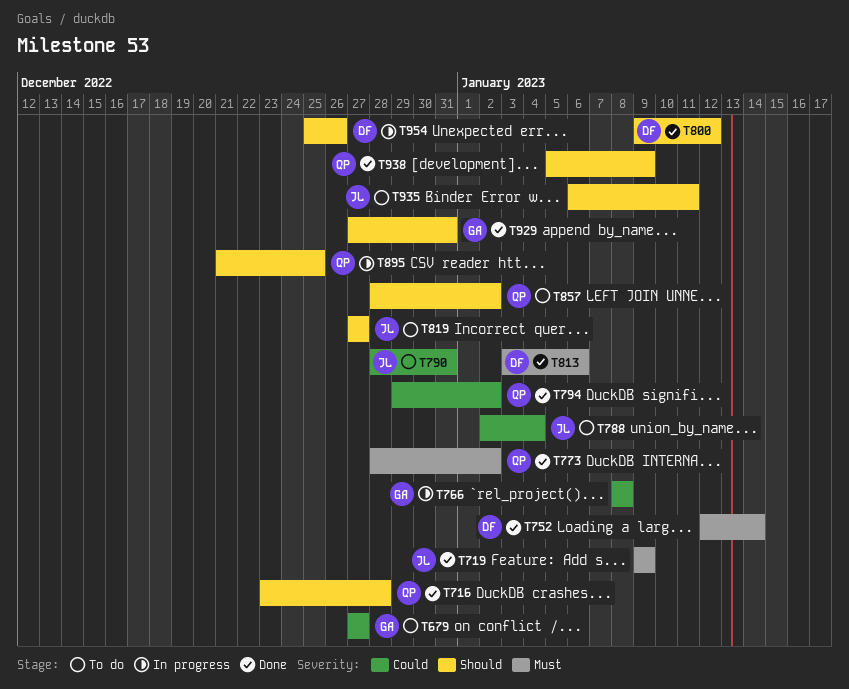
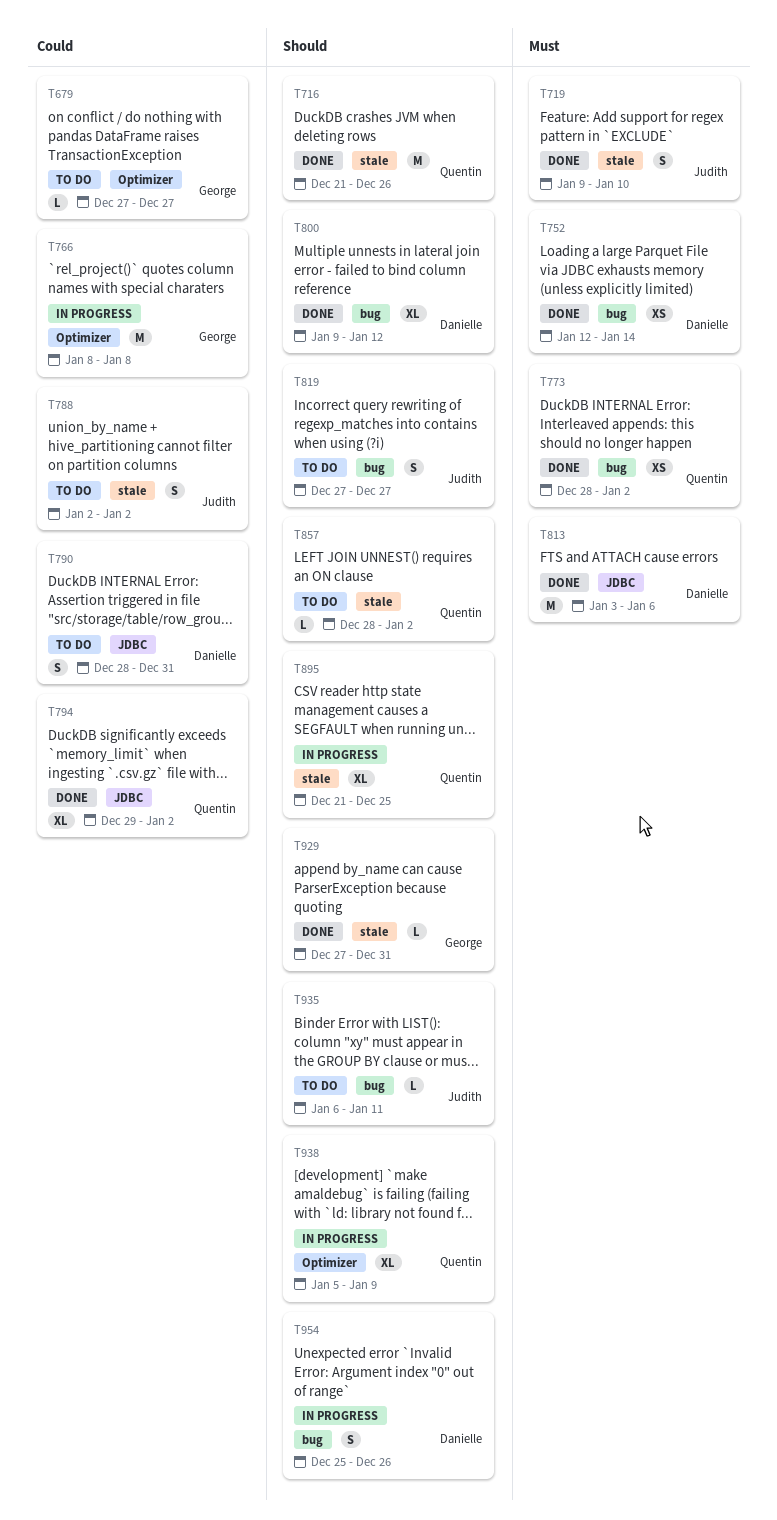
T716, start: Dec 23 -> Dec 21
T716, due: Dec 28 -> Dec 26
T719, due: Jan 9 -> Jan 10
T788, due: Jan 4 -> Jan 2
T790, owner: Judith -> Danielle
T938, status: Done -> In progress

